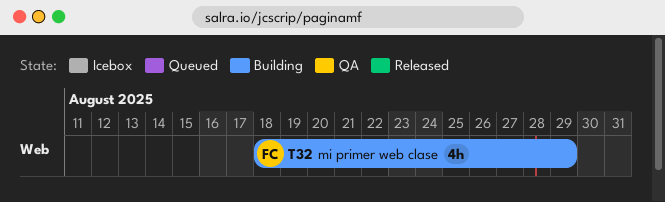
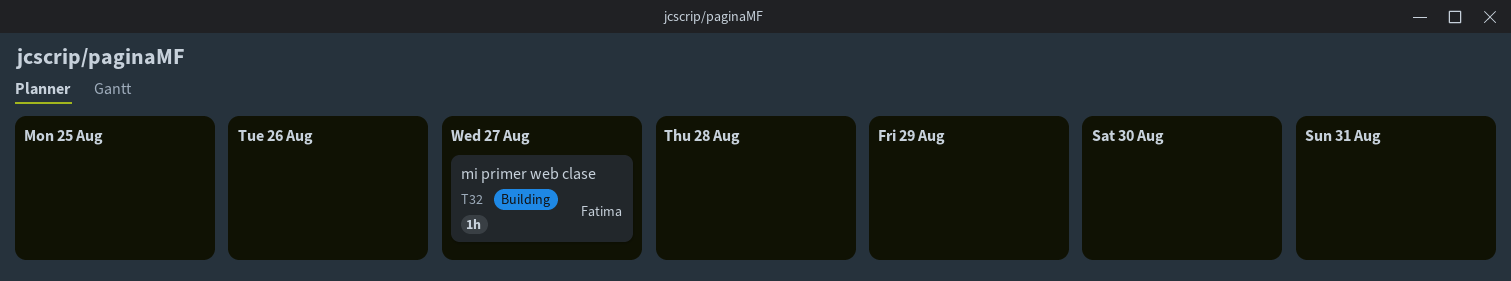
T32, estimate: 4h -> 1h
T32, due: Aug 29 -> Aug 27

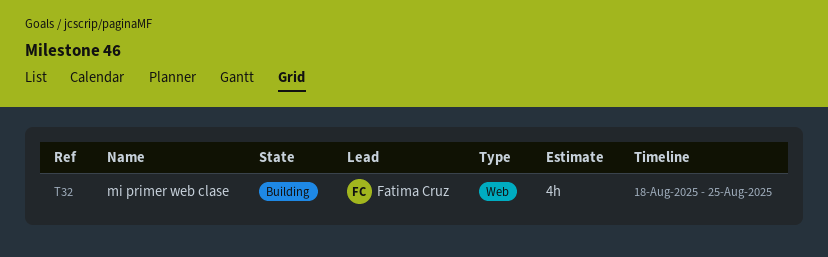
T32, estimate: 1h -> 4h
T32, due: Aug 27 -> Aug 25

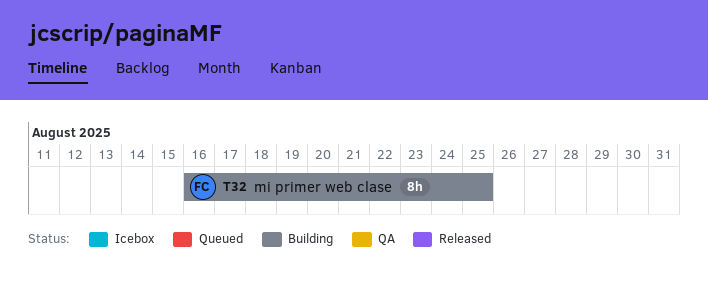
T32, estimate: 4h -> 8h
T32, start: Aug 18 -> Aug 16

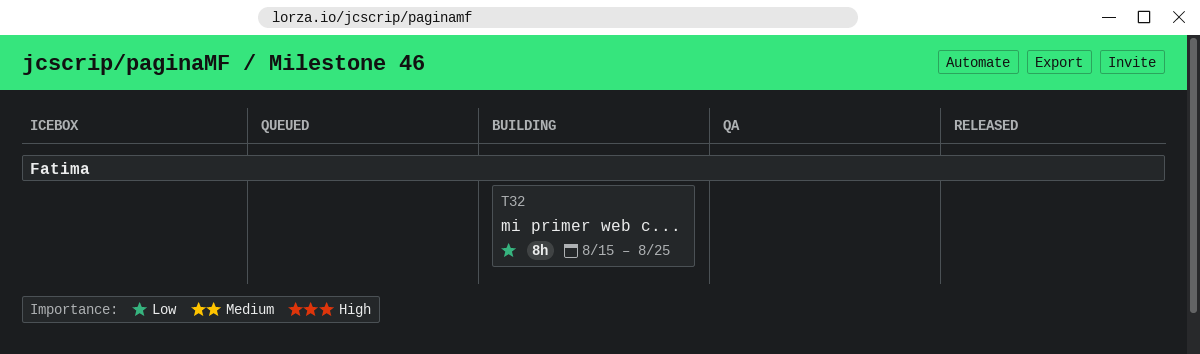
T32, start: Aug 16 -> Aug 15

